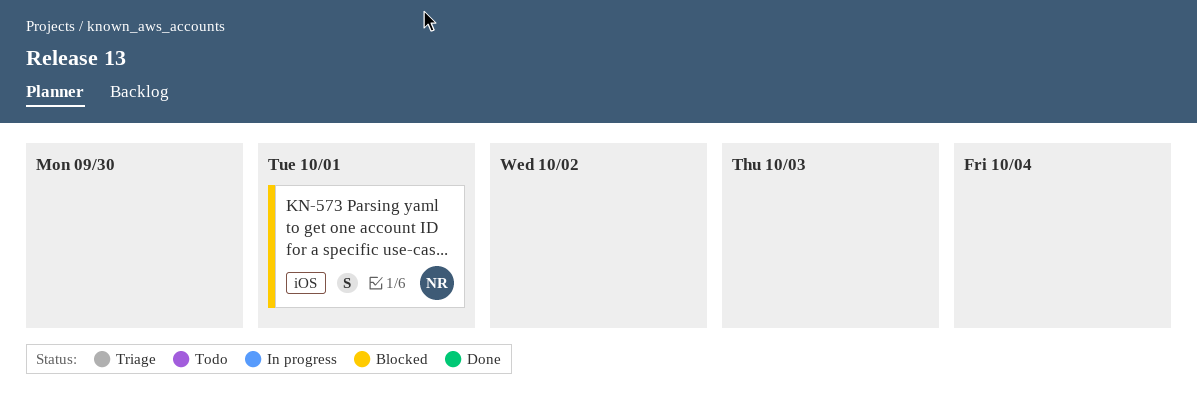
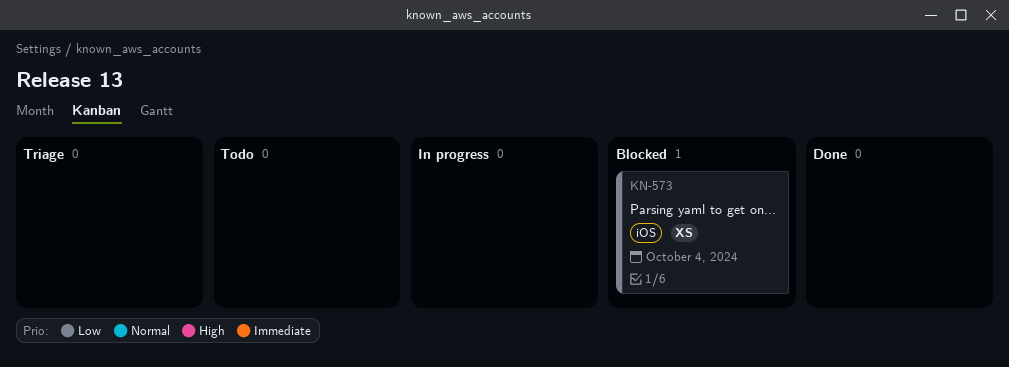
KN-573, estimate: S -> XS
KN-573, due: Oct 1 -> Oct 4

